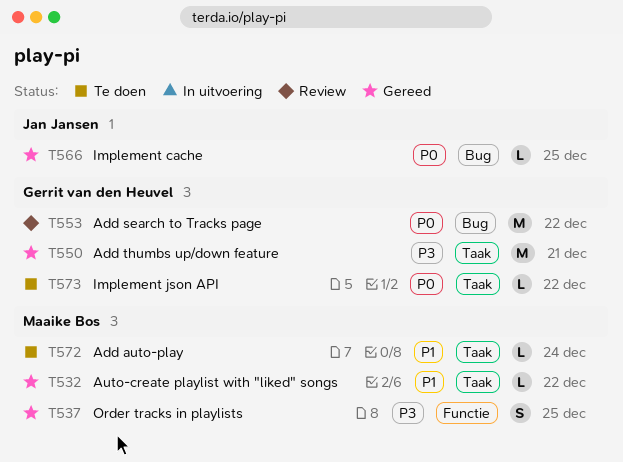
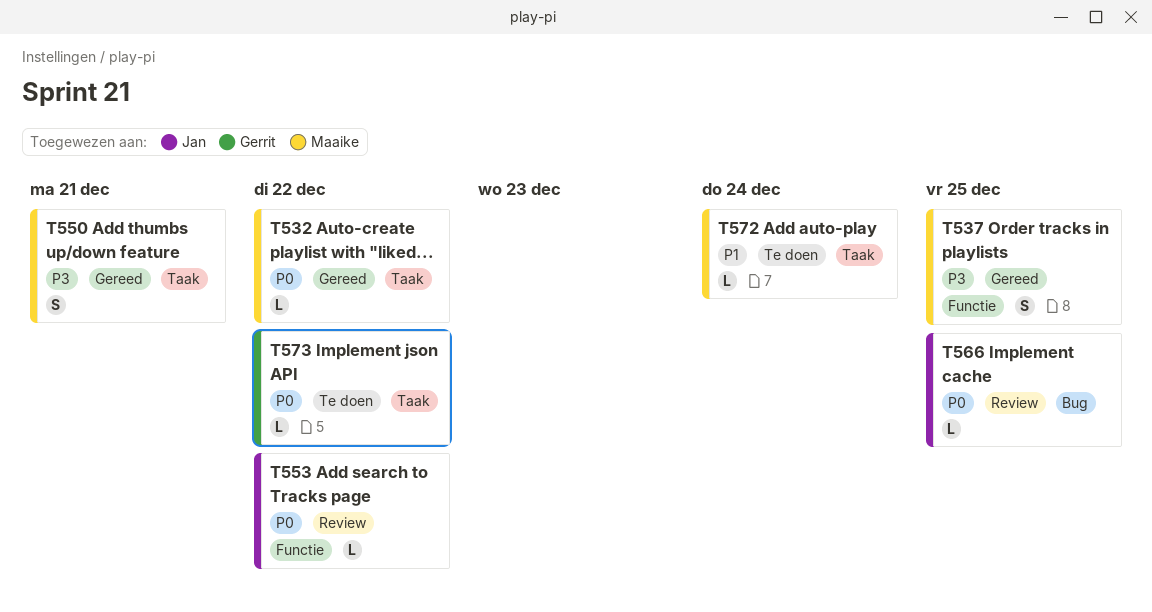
T532, priority: P1 -> P0
T550, owner: Gerrit van den Heuvel -> Maaike Bos
T550, estimate: M -> S
T553, owner: Gerrit van den Heuvel -> Jan Jansen
T553, label: Bug -> Functie
T553, estimate: M -> L
T566, status: Gereed -> Review

